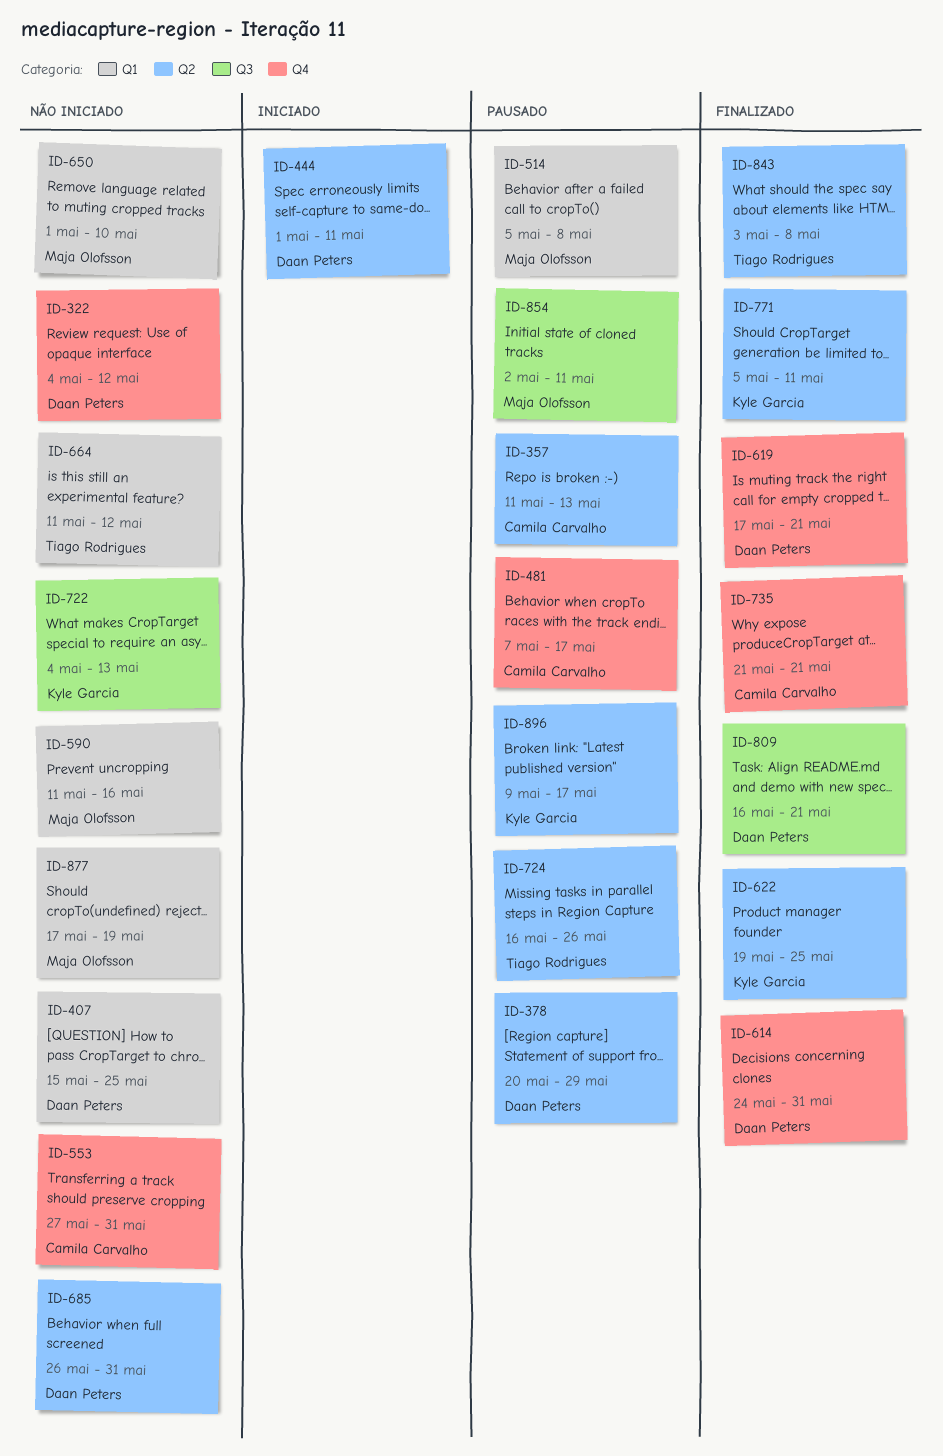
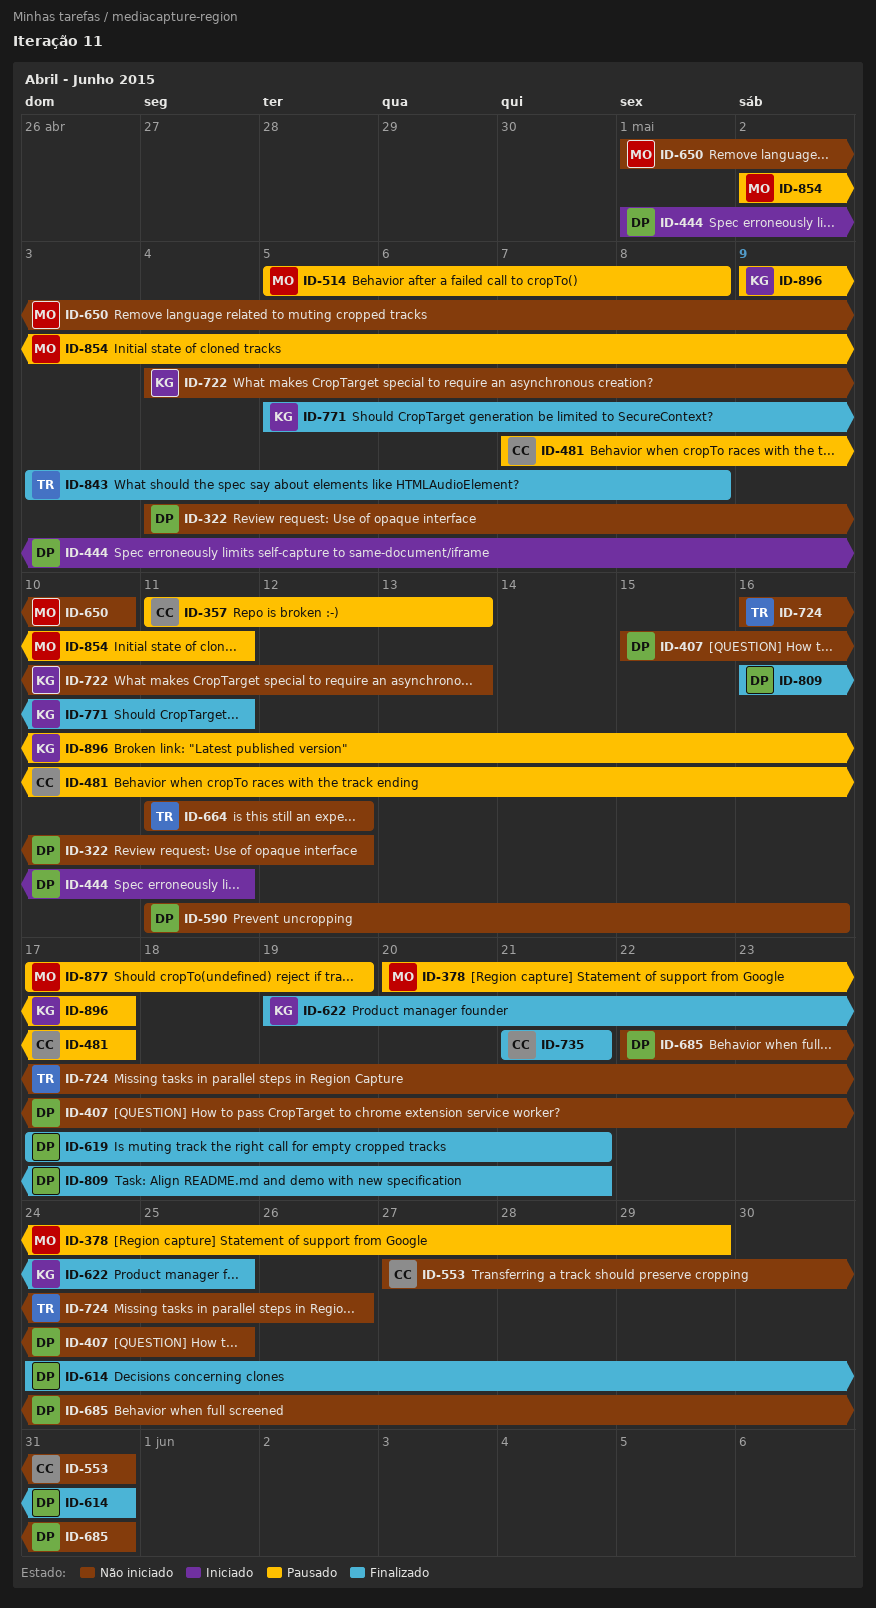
ID-378, owner: Daan Peters -> Maja Olofsson
ID-590, owner: Maja Olofsson -> Daan Peters
ID-685, start: May 26 -> May 22
ID-724, status: Pausado -> Não iniciado
ID-877, status: Não iniciado -> Pausado

